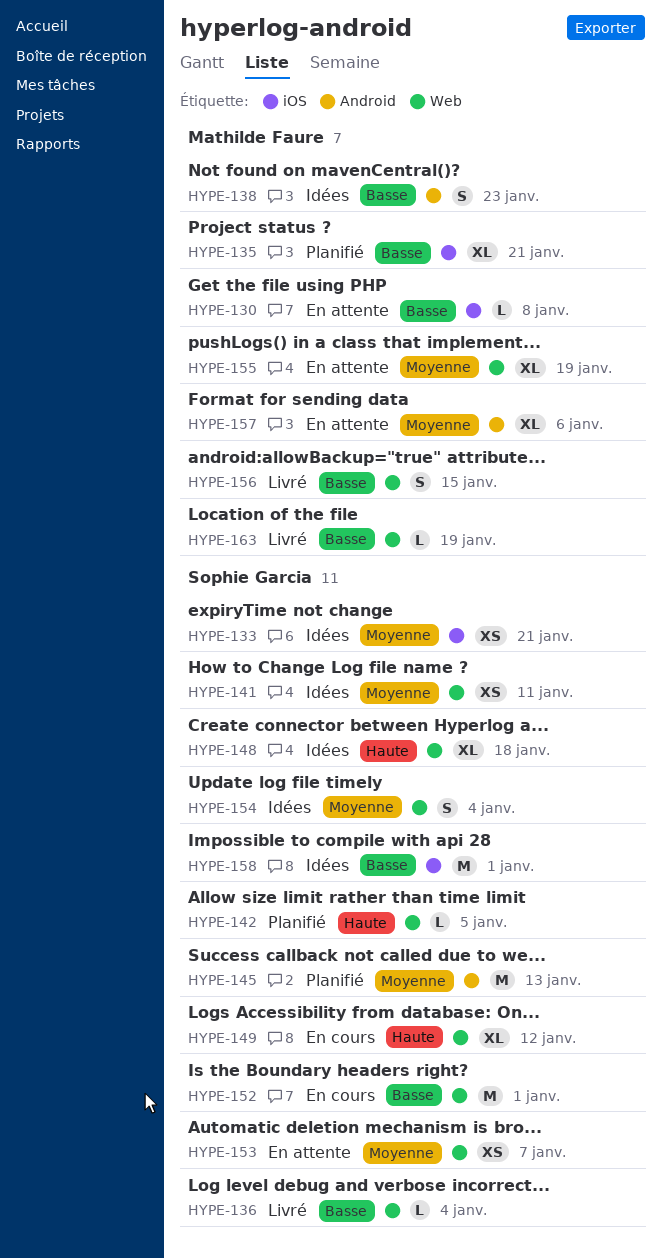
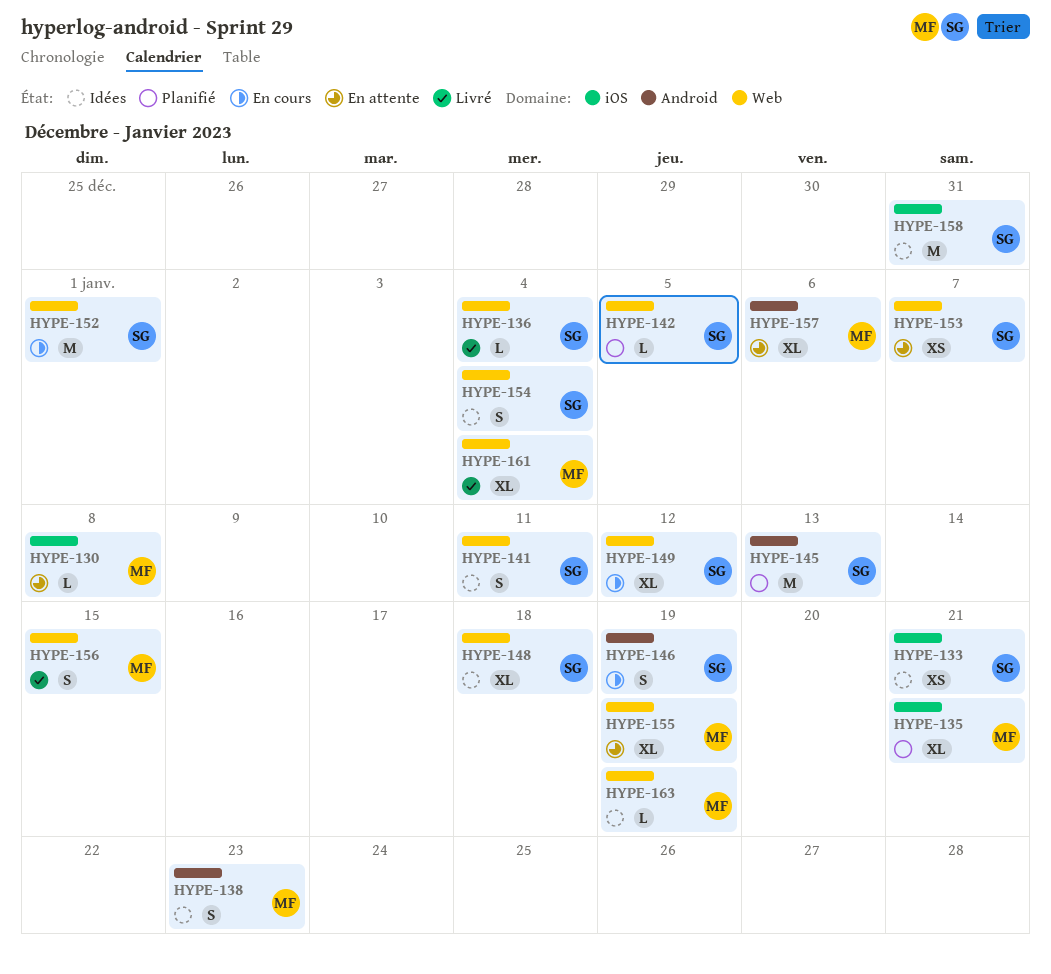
HYPE-141, estimate: XS -> S
HYPE-146: none -> present
HYPE-158, due: Jan 1 -> Dec 31
HYPE-161: none -> present
HYPE-163, status: Livré -> Idées

